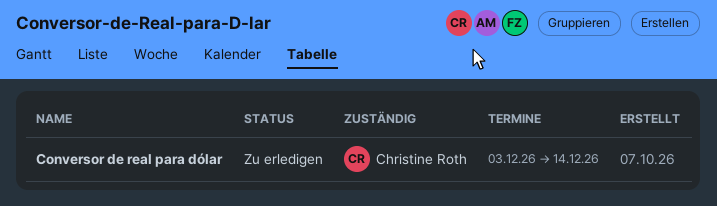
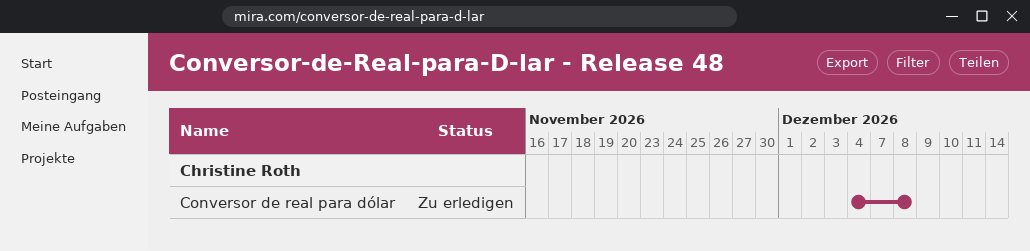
Conversor de real para dólar, start: Dec 3 -> Dec 4
Conversor de real para dólar, due: Dec 14 -> Dec 8

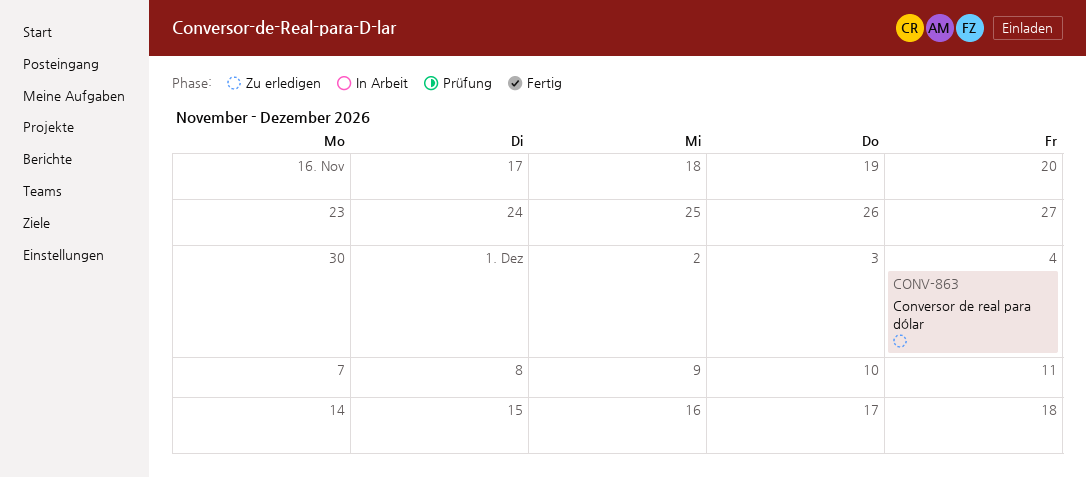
Conversor de real para dólar, due: Dec 8 -> Dec 4

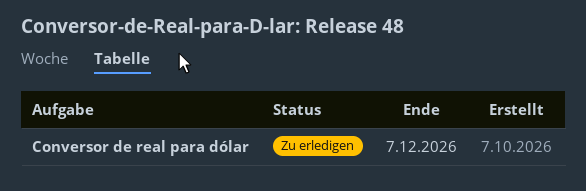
Conversor de real para dólar, due: Dec 4 -> Dec 7

